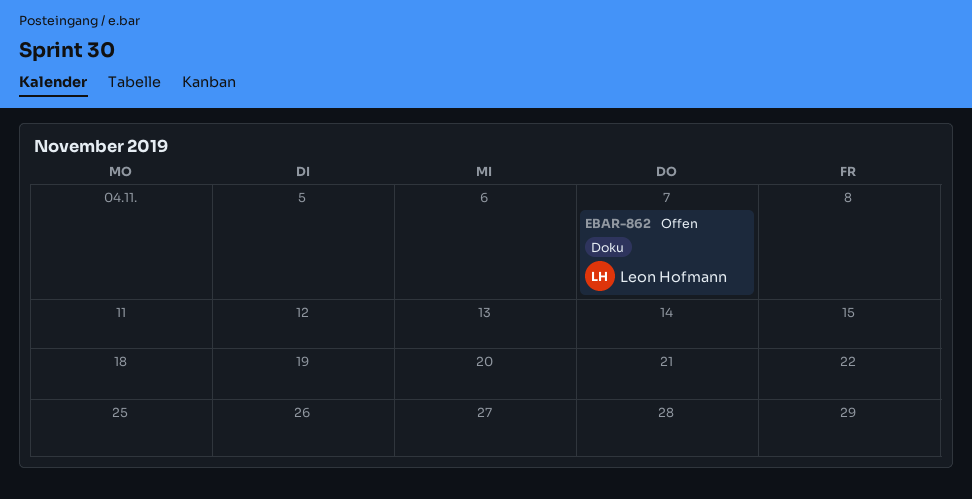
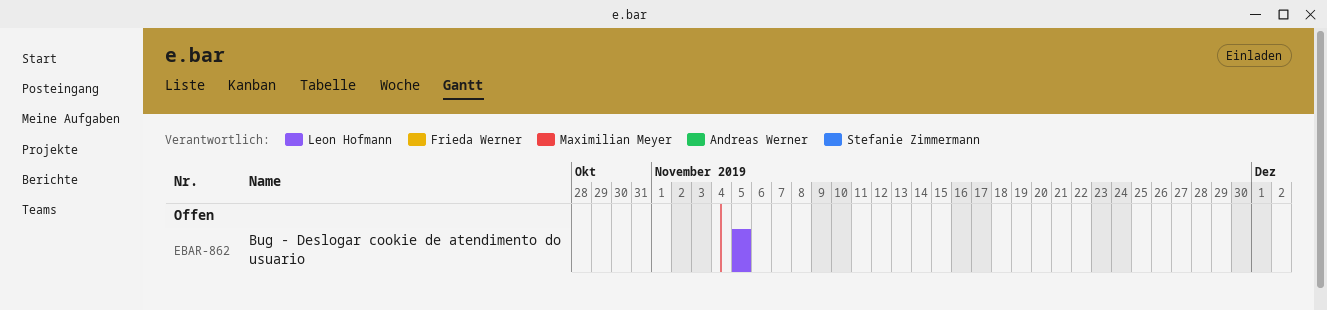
EBAR-862, due: Nov 7 -> Nov 5

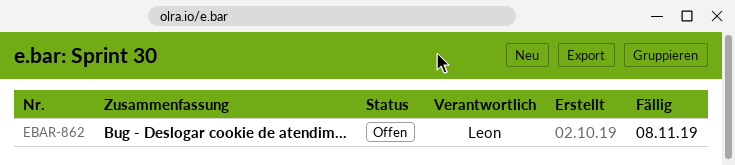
EBAR-862, due: Nov 5 -> Nov 8

